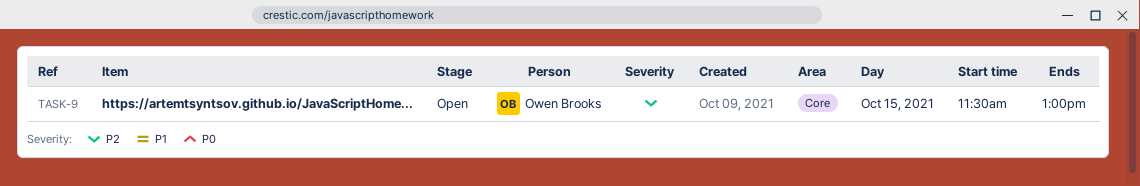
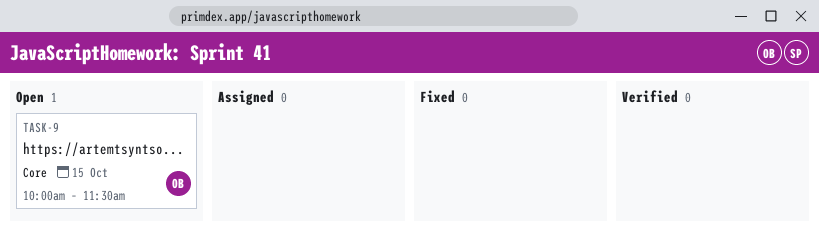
TASK-9, begins: 11:30 -> 10:00
TASK-9, ends: 13:00 -> 11:30

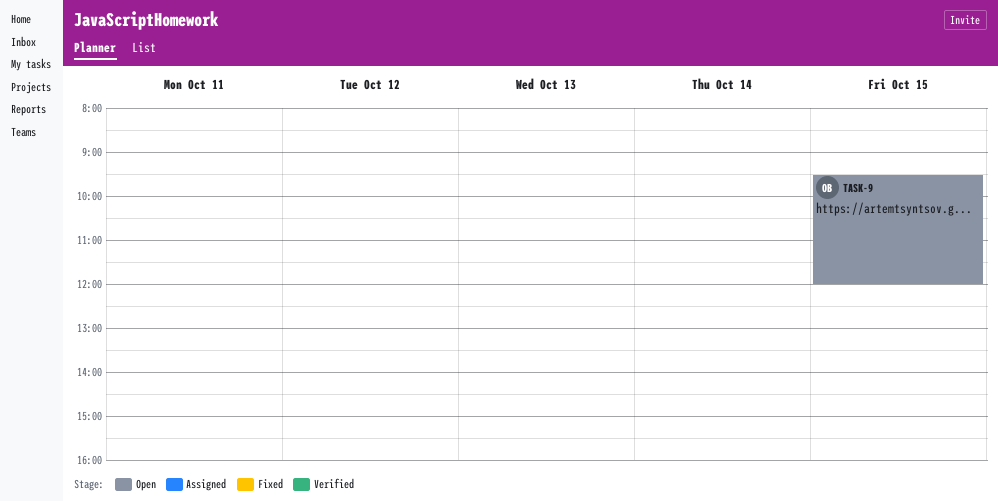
TASK-9, begins: 10:00 -> 09:30
TASK-9, ends: 11:30 -> 12:00

